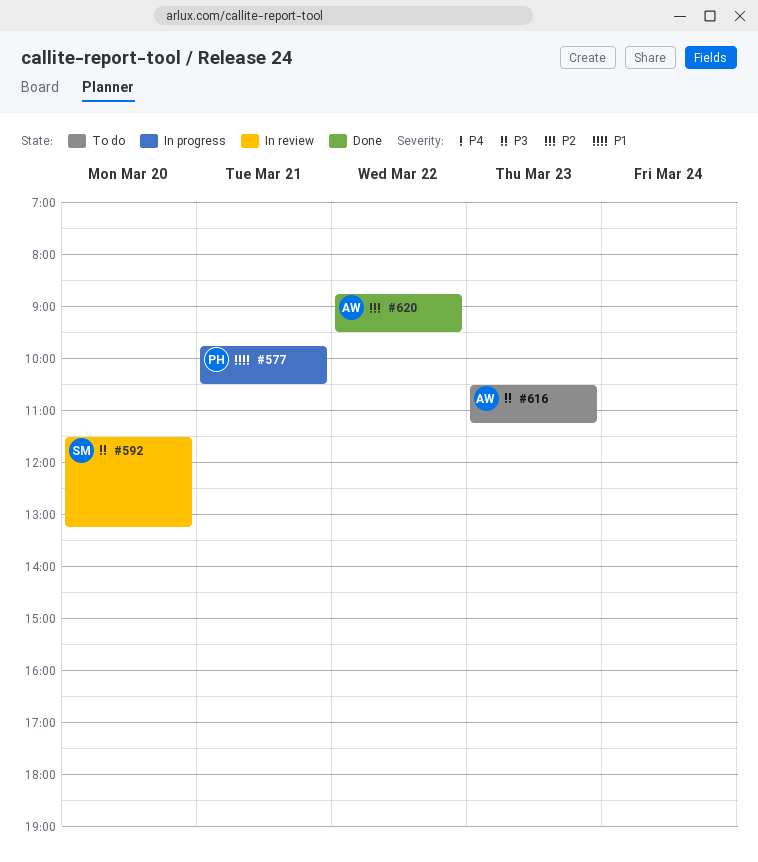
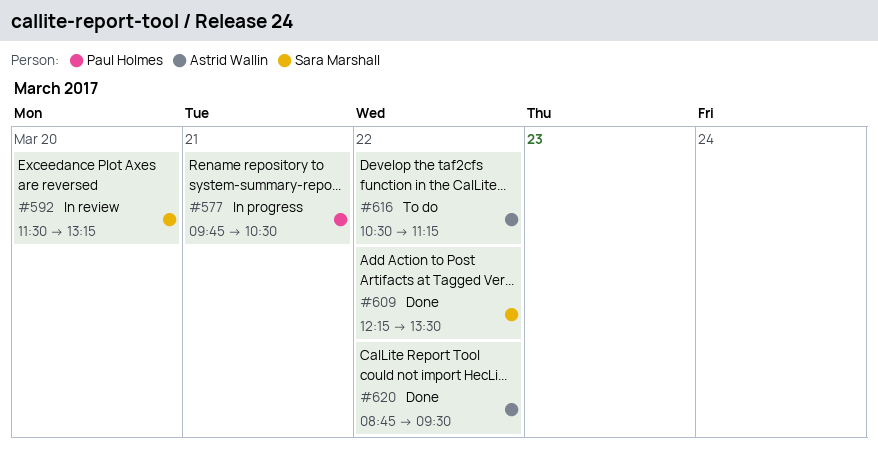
#609: none -> present
#616, day: Mar 23 -> Mar 22

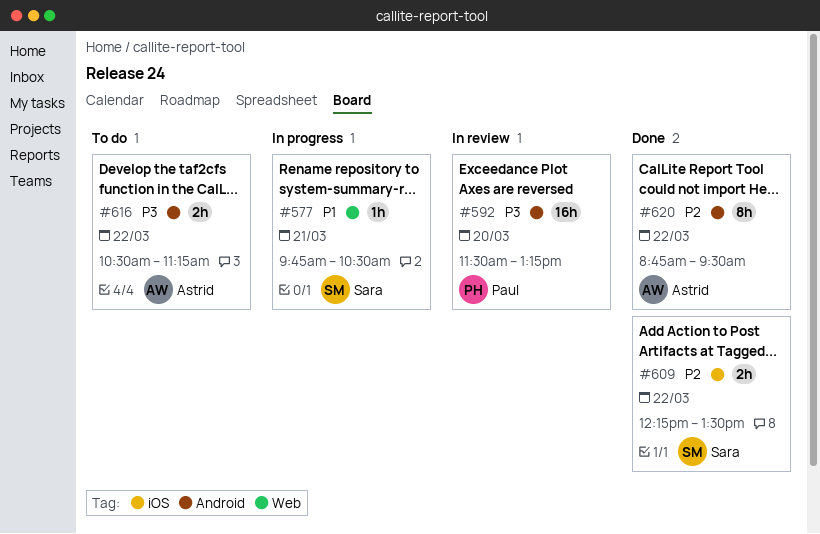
#577, owner: Paul Holmes -> Sara Marshall
#592, owner: Sara Marshall -> Paul Holmes

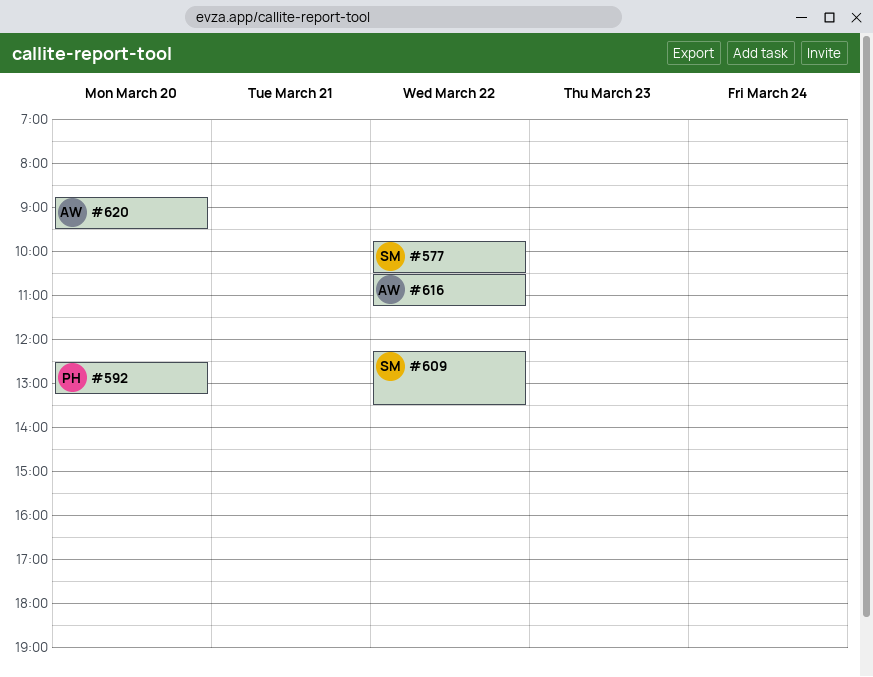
#577, day: Mar 21 -> Mar 22
#592, begins: 11:30 -> 12:30
#620, day: Mar 22 -> Mar 20

